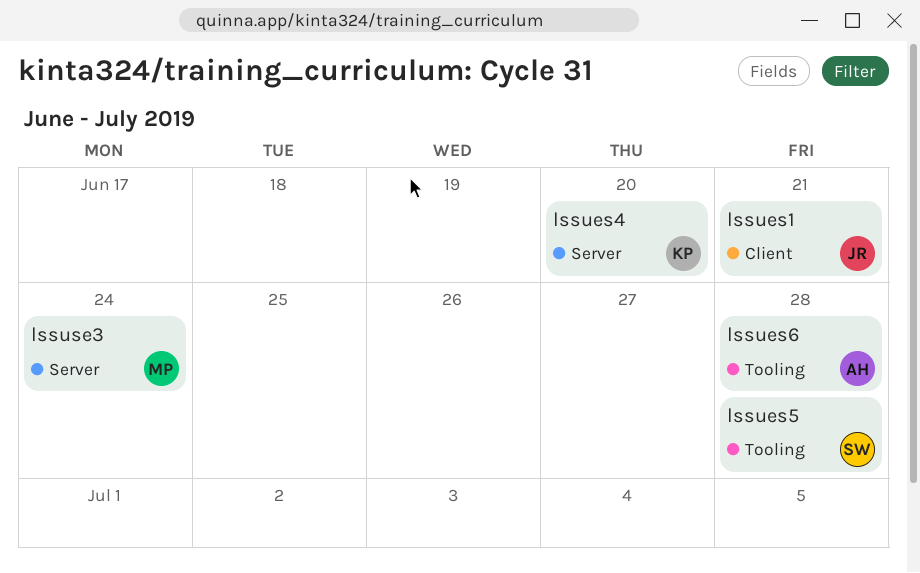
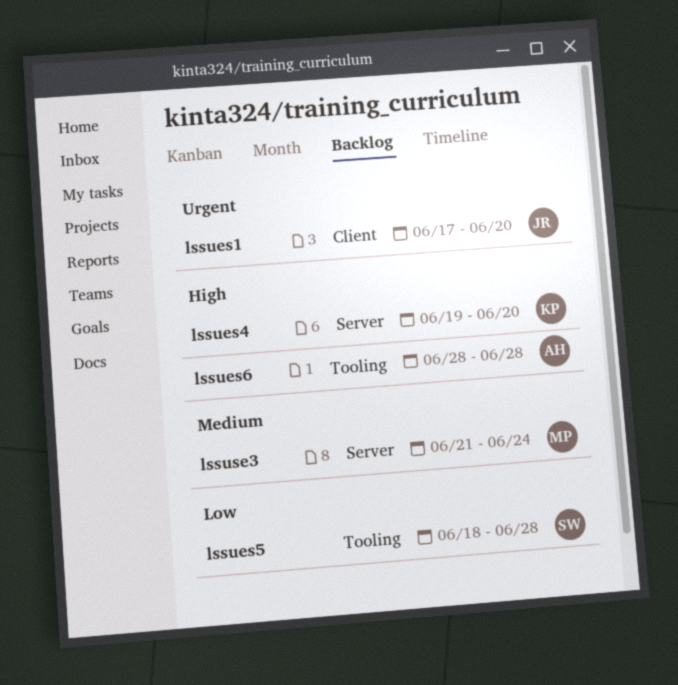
lssues1, due: Jun 21 -> Jun 20

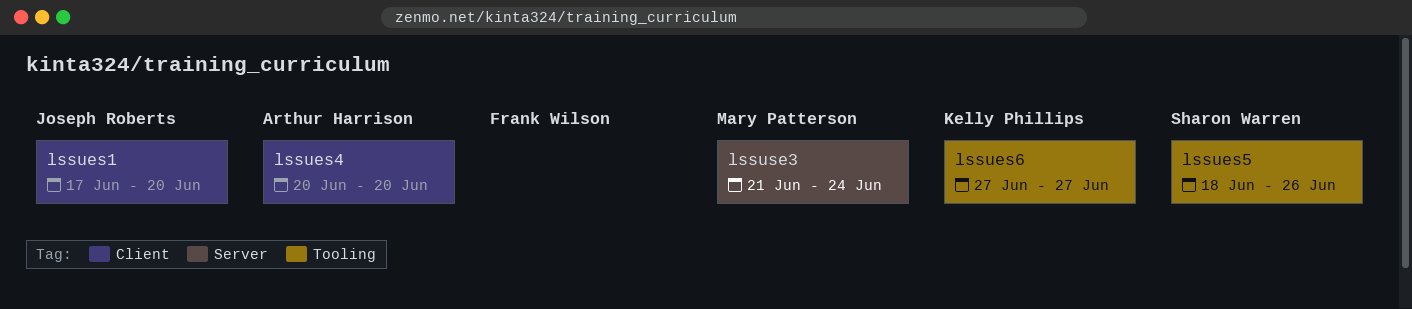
lssues4, owner: Kelly Phillips -> Arthur Harrison
lssues4, label: Server -> Client
lssues4, start: Jun 19 -> Jun 20
lssues5, due: Jun 28 -> Jun 26
lssues6, owner: Arthur Harrison -> Kelly Phillips
lssues6, start: Jun 28 -> Jun 27
lssues6, due: Jun 28 -> Jun 27

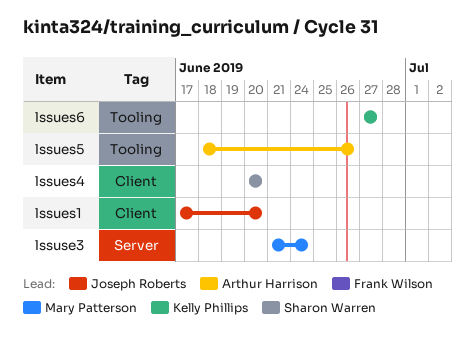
lssues4, owner: Arthur Harrison -> Sharon Warren
lssues5, owner: Sharon Warren -> Arthur Harrison

